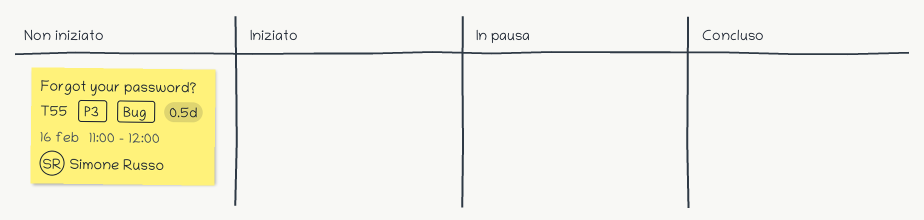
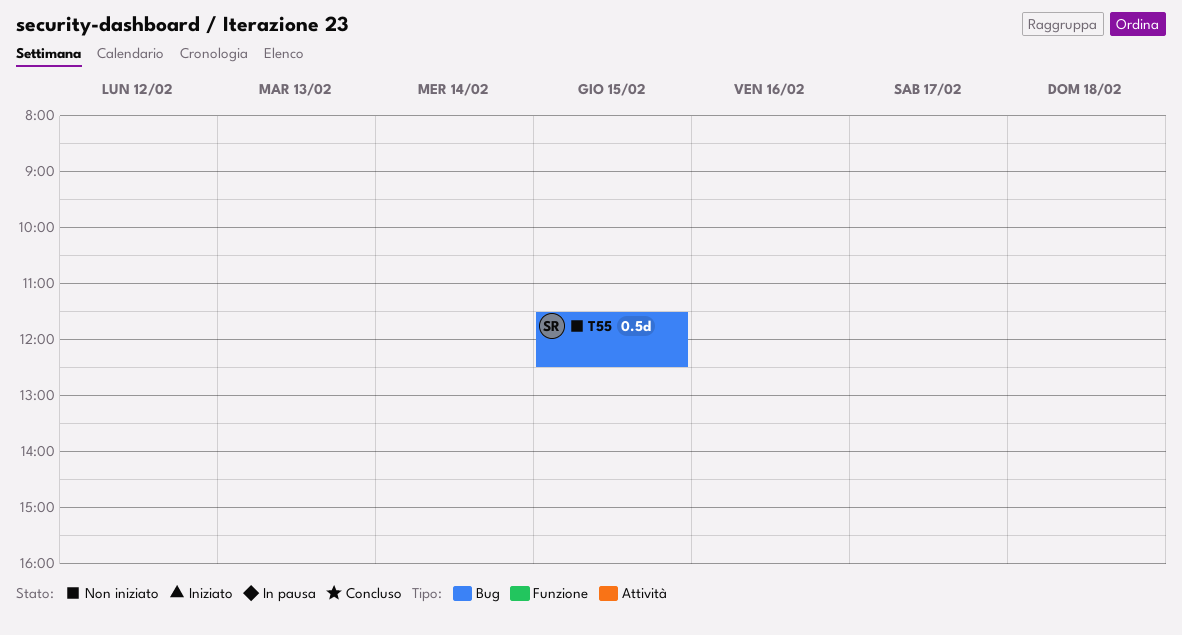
T55, day: Feb 16 -> Feb 15
T55, begins: 11:00 -> 11:30
T55, ends: 12:00 -> 12:30

